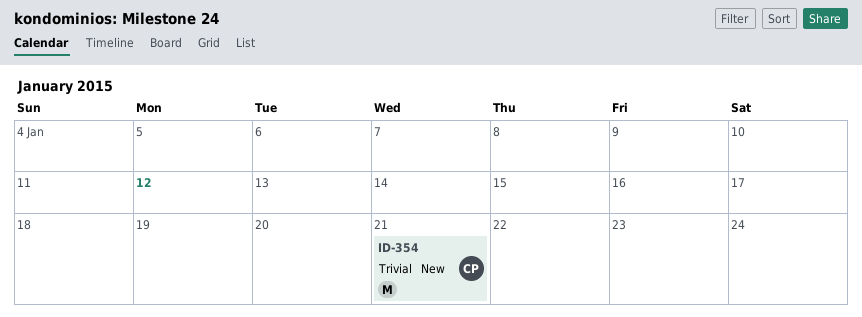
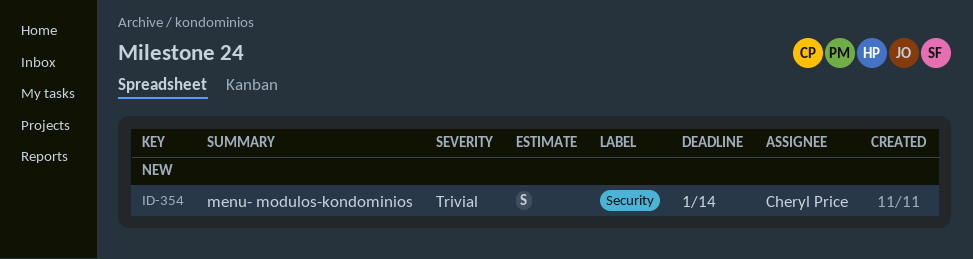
ID-354, estimate: M -> S
ID-354, due: Jan 21 -> Jan 14

